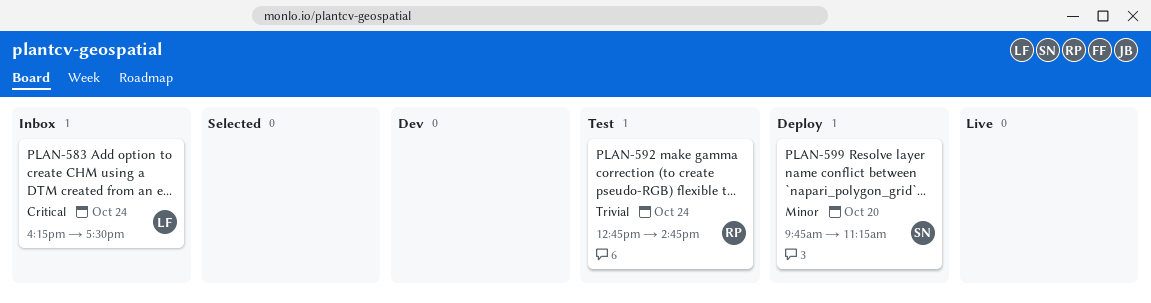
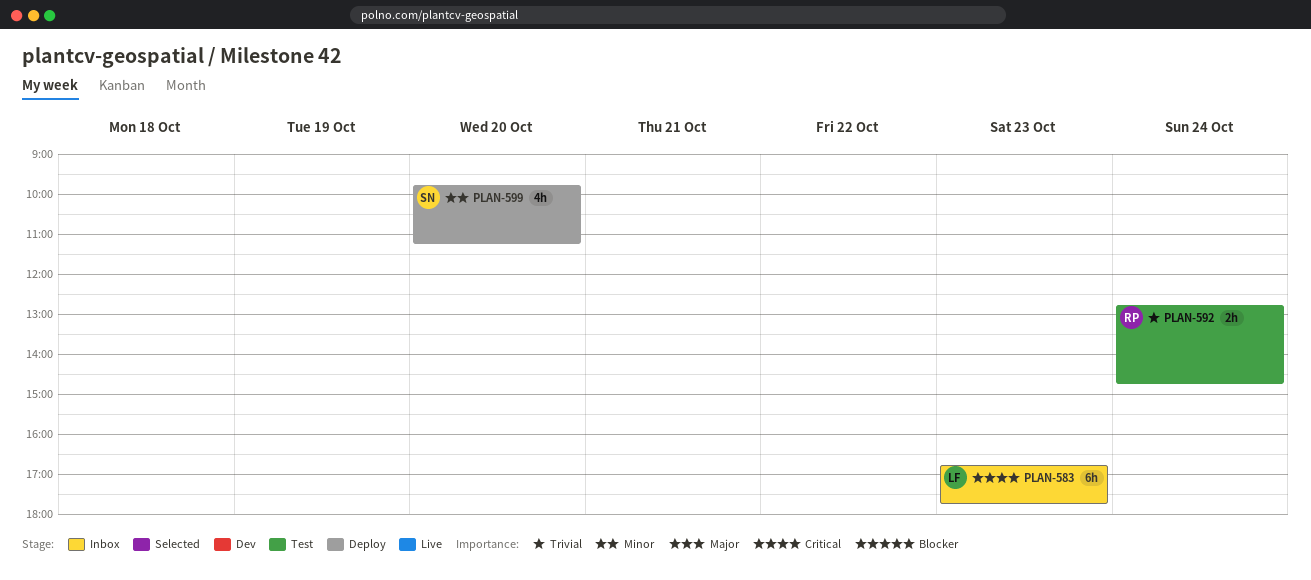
PLAN-583, day: Oct 24 -> Oct 23
PLAN-583, begins: 16:15 -> 16:45
PLAN-583, ends: 17:30 -> 17:45

